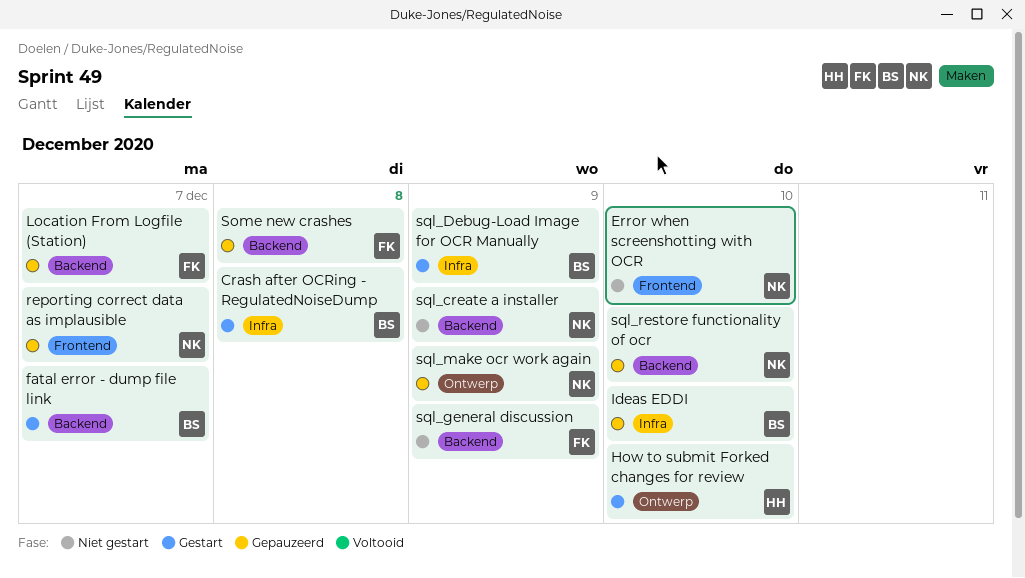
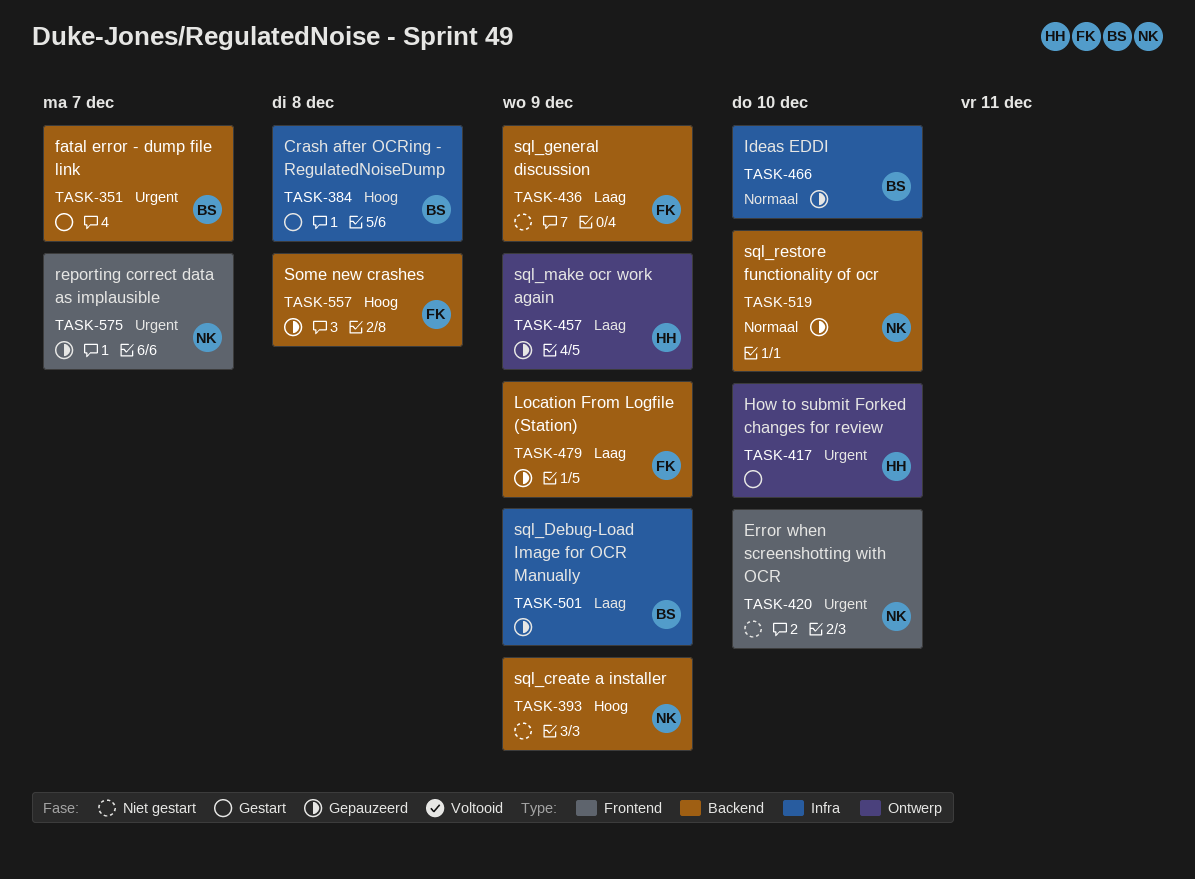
Location From Logfile (Station), due: Dec 7 -> Dec 9
sql_Debug-Load Image for OCR Manually, status: Gestart -> Gepauzeerd
sql_make ocr work again, owner: NK -> HH

